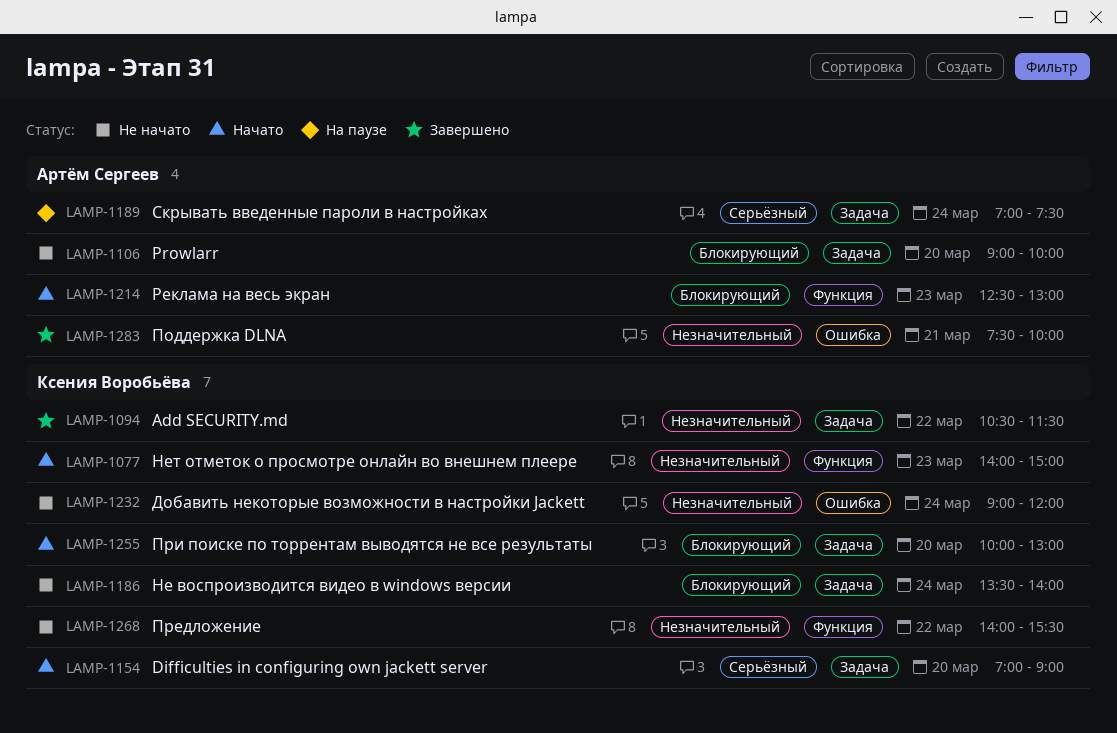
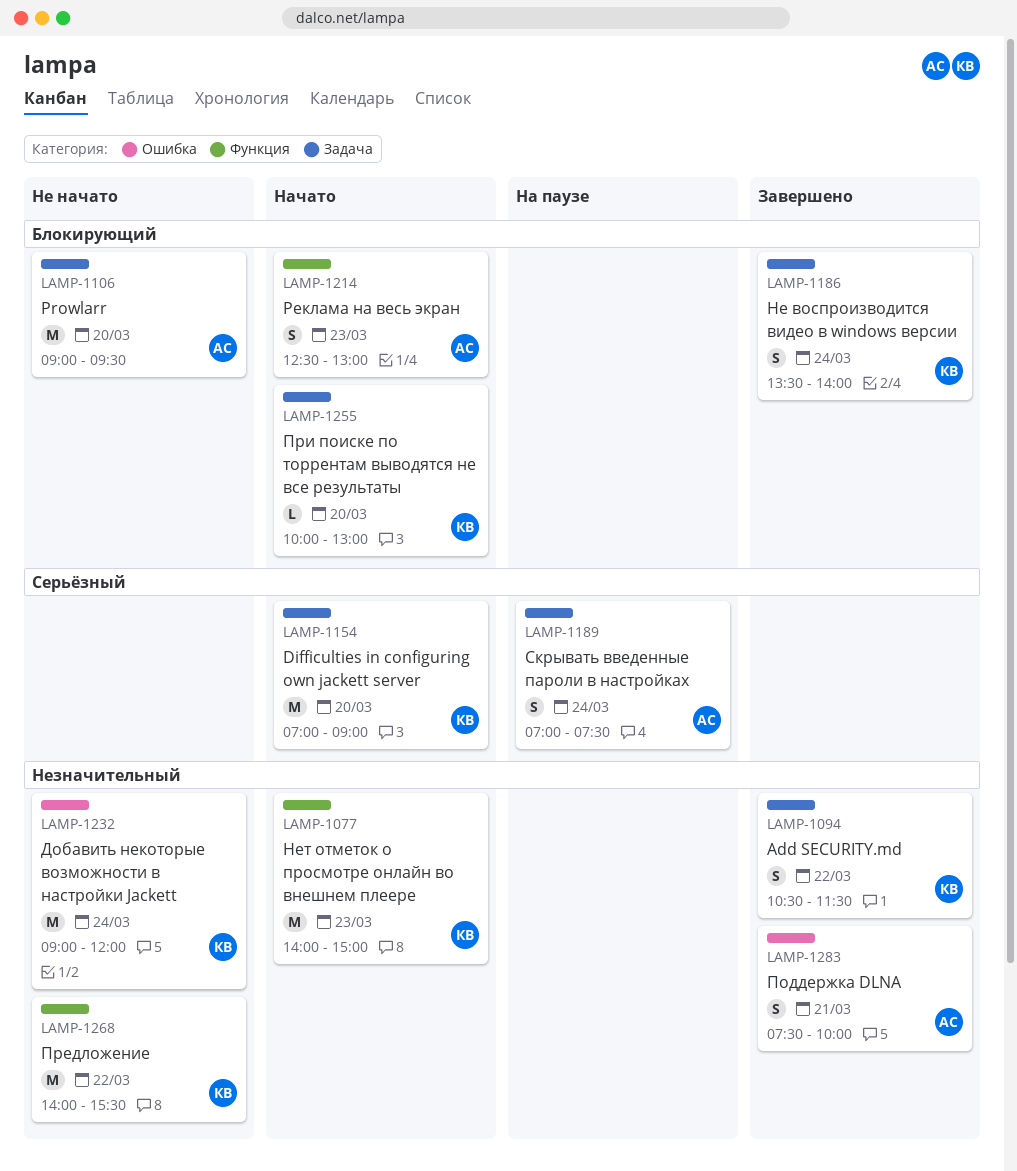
LAMP-1106, ends: 10:00 -> 09:30
LAMP-1186, status: Не начато -> Завершено

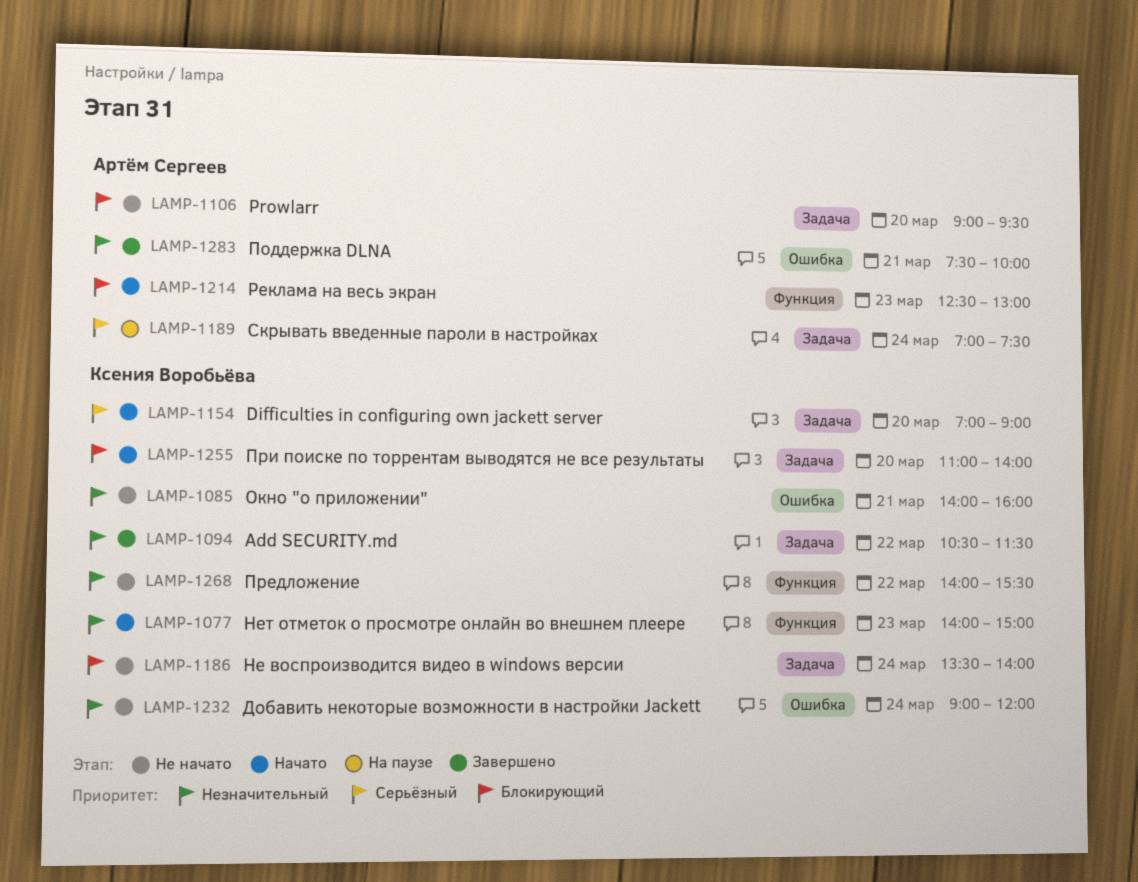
LAMP-1085: none -> present
LAMP-1186, status: Завершено -> Не начато
LAMP-1255, begins: 10:00 -> 11:00
LAMP-1255, ends: 13:00 -> 14:00

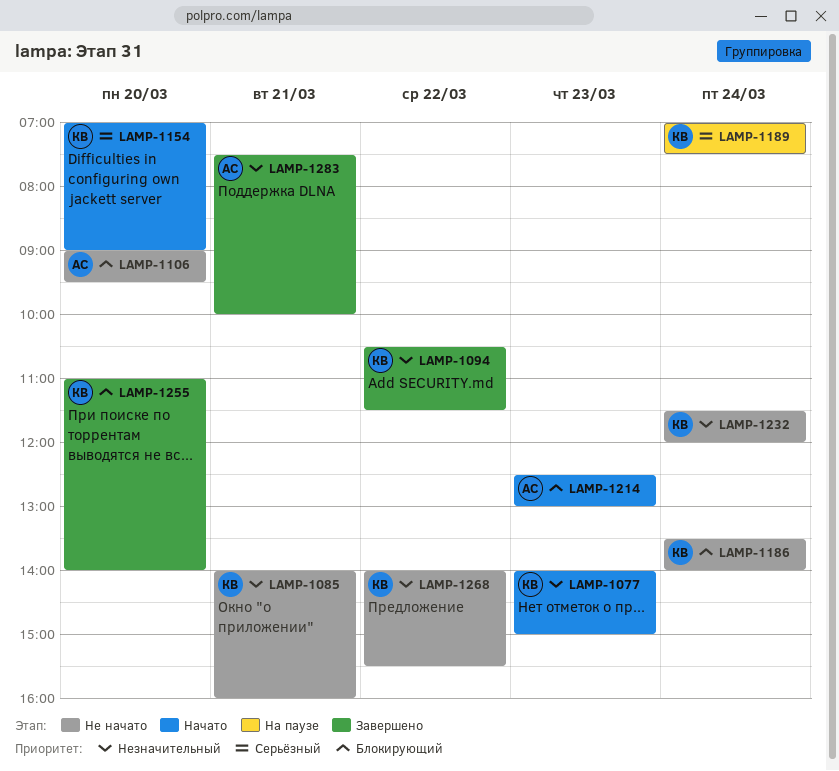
LAMP-1189, owner: Артём Сергеев -> Ксения Воробьёва
LAMP-1232, begins: 09:00 -> 11:30
LAMP-1255, status: Начато -> Завершено

